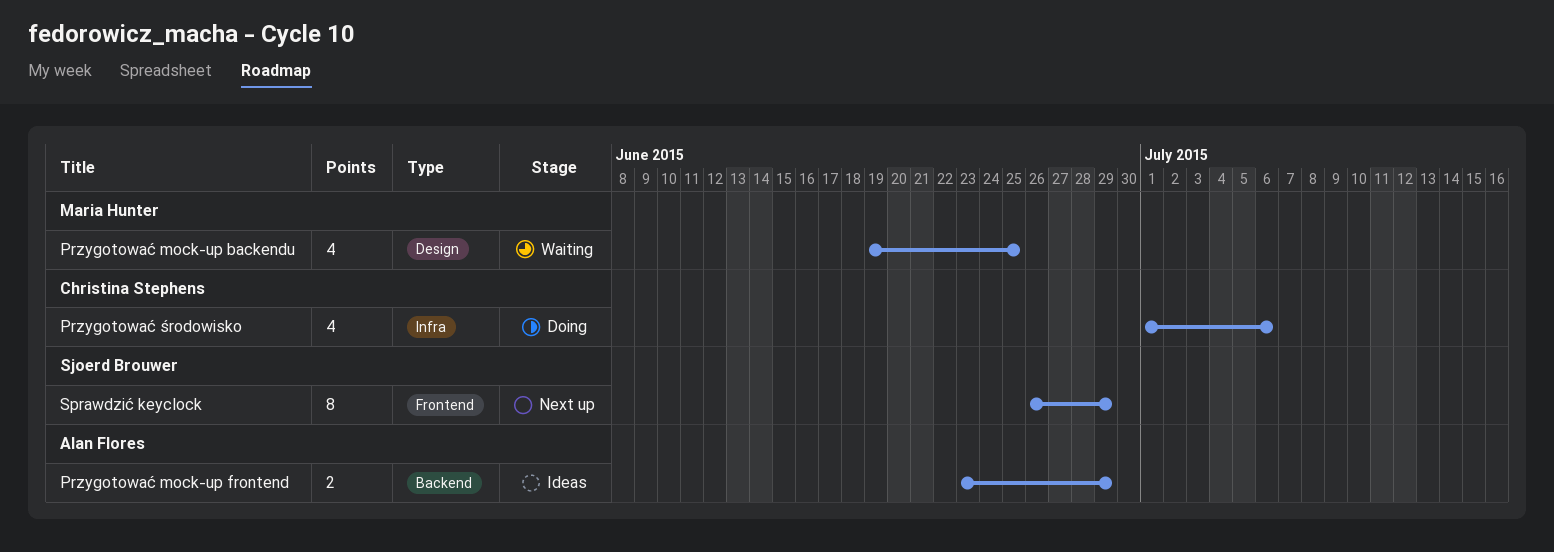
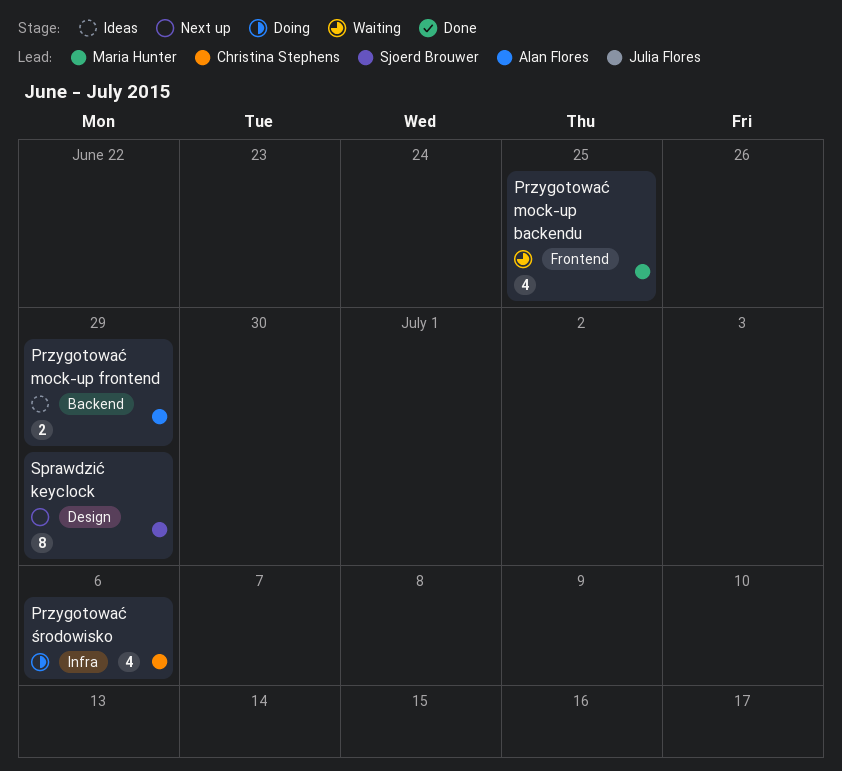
Przygotować mock-up backendu, label: Design -> Frontend
Sprawdzić keyclock, label: Frontend -> Design

